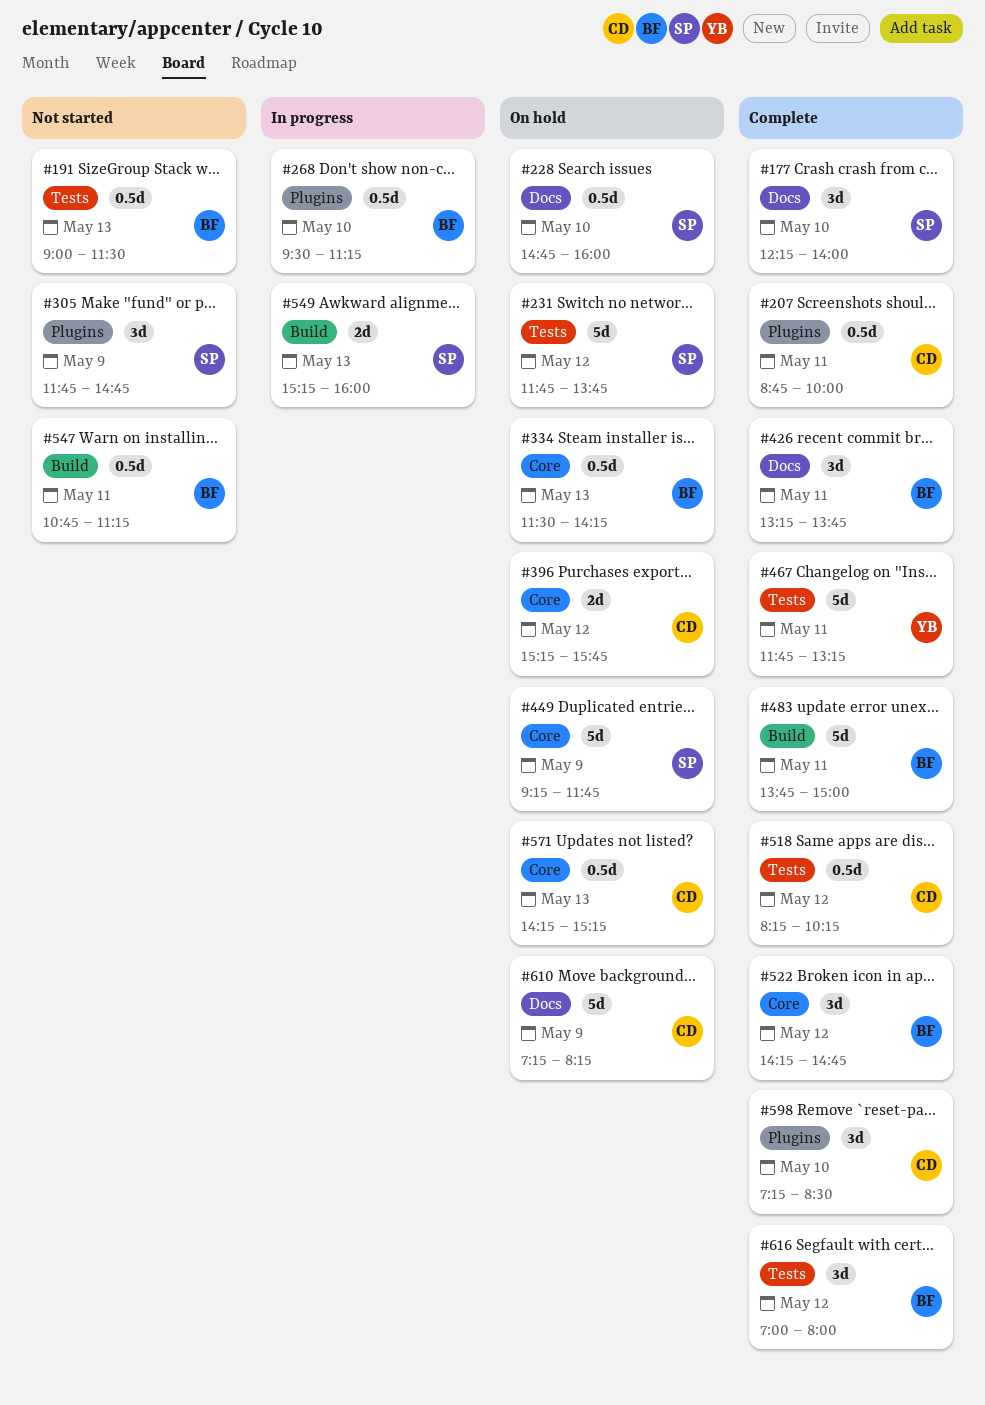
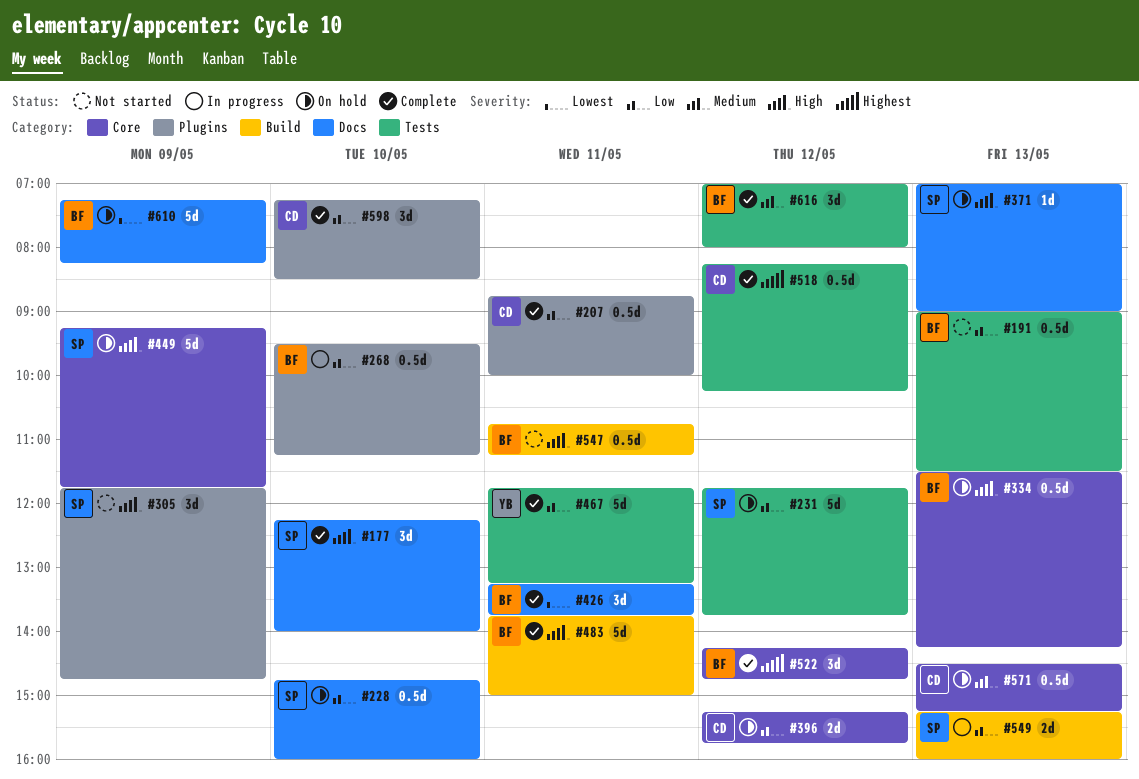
#371: none -> present
#571, begins: 14:15 -> 14:30
#610, owner: CD -> BF

